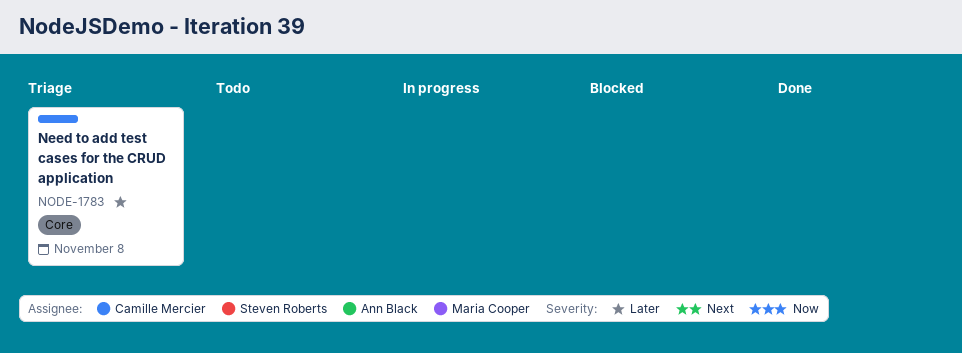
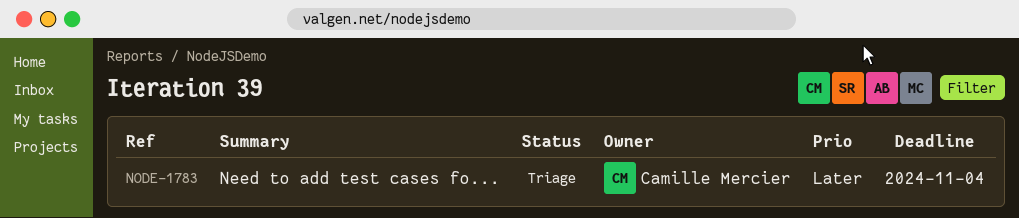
NODE-1783, due: Nov 8 -> Nov 4

